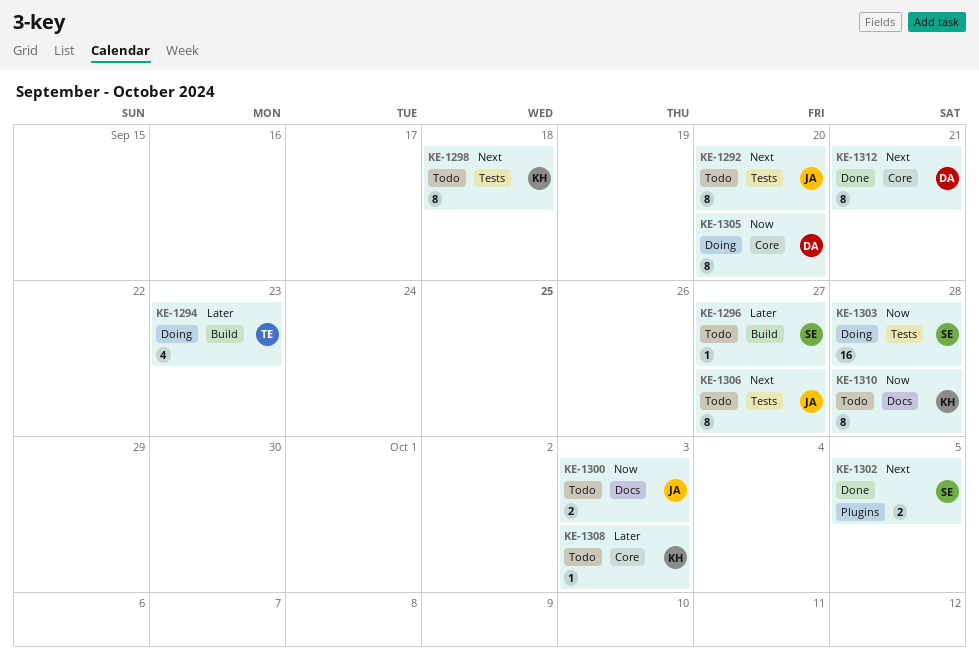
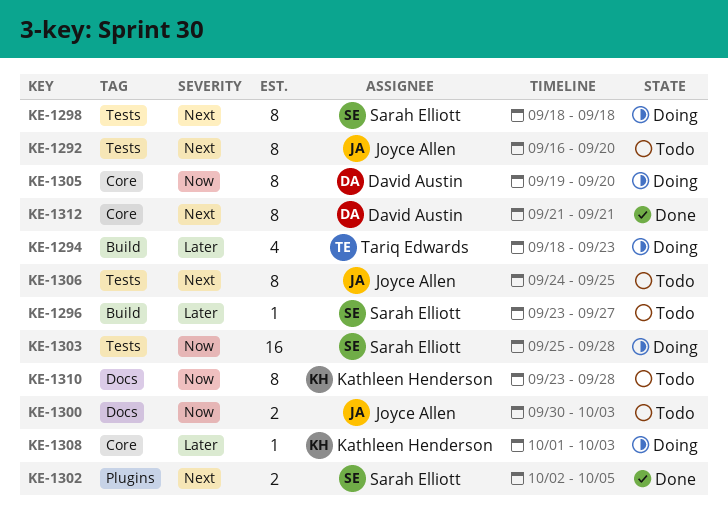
KE-1298, status: Todo -> Doing
KE-1298, owner: Kathleen Henderson -> Sarah Elliott
KE-1306, due: Sep 27 -> Sep 25
KE-1308, status: Todo -> Doing

